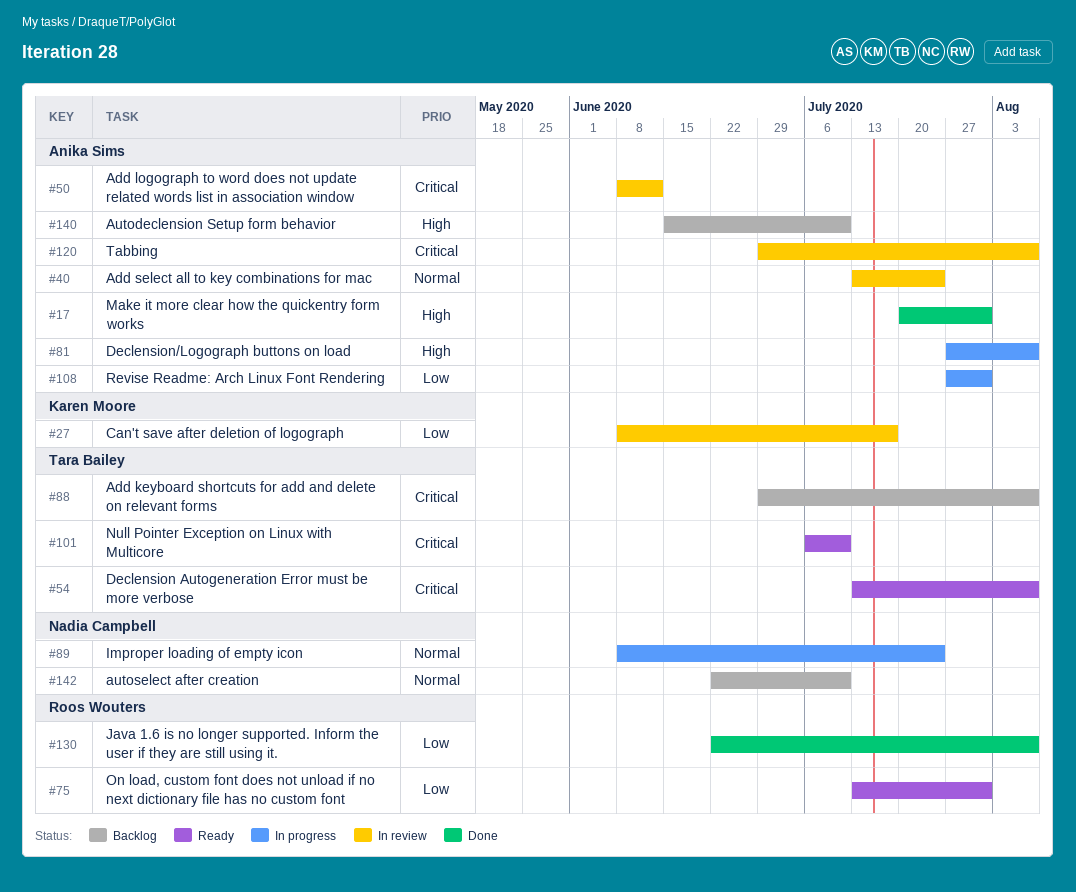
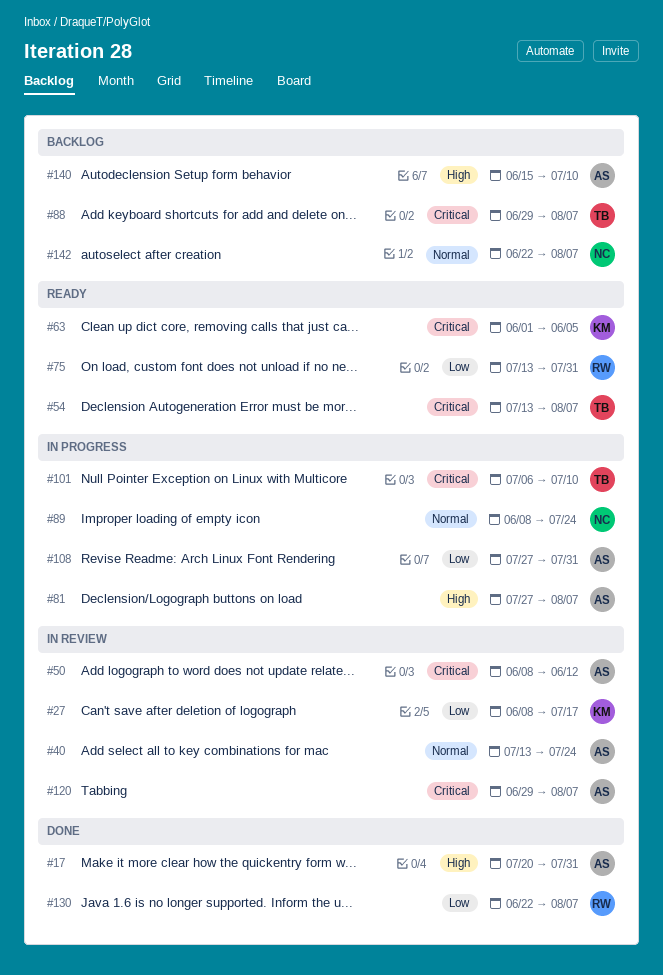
#63: none -> present
#101, status: Ready -> In progress
#142, due: Jul 10 -> Aug 7

